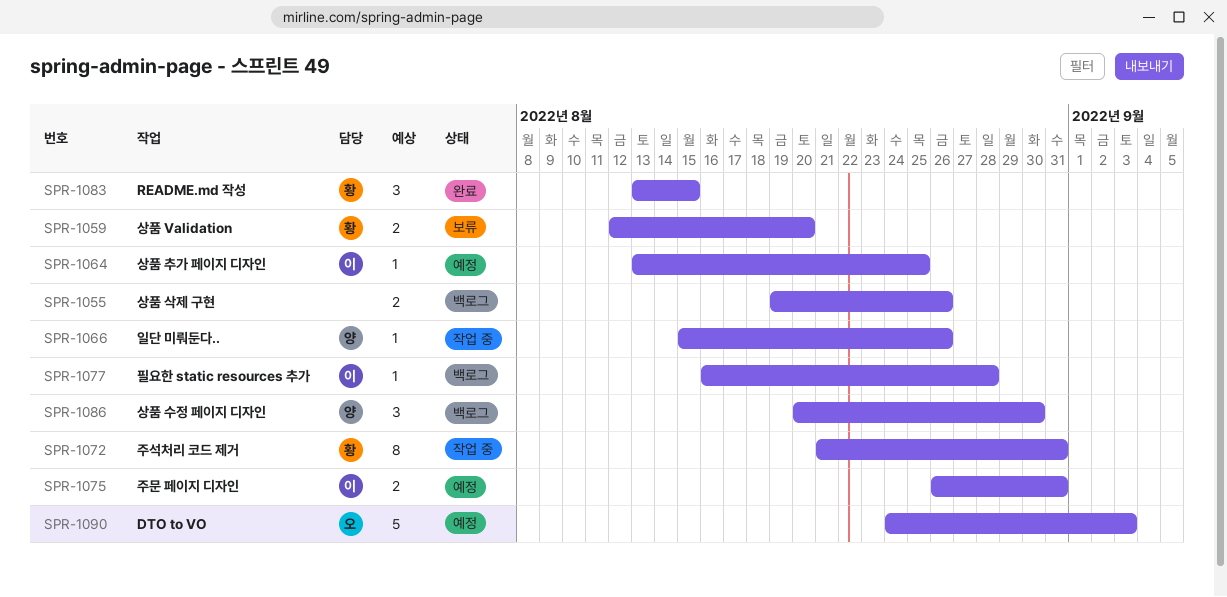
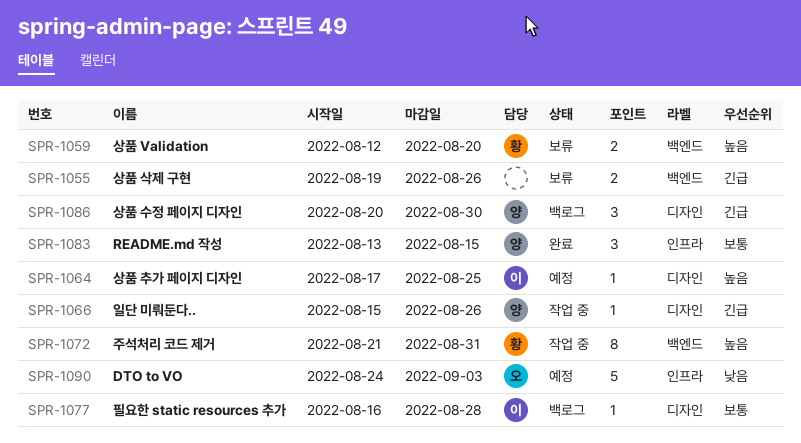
SPR-1055, status: 백로그 -> 보류
SPR-1064, start: Aug 13 -> Aug 17
SPR-1075: present -> none
SPR-1083, owner: 황 -> 양

